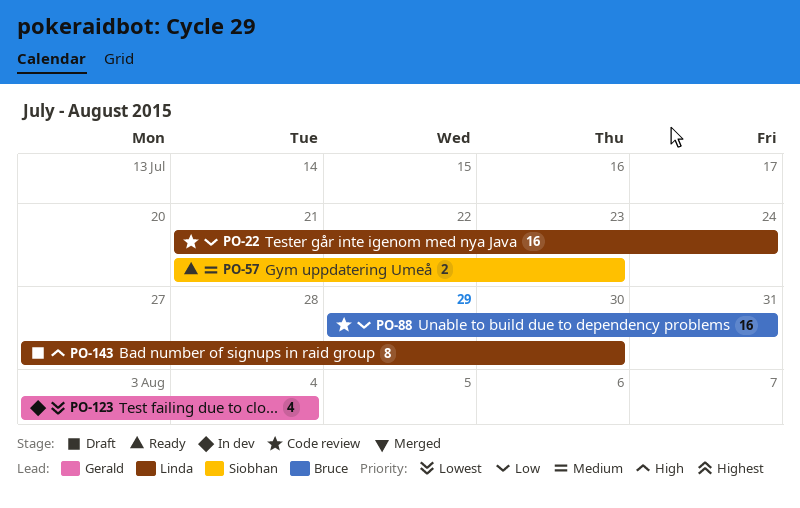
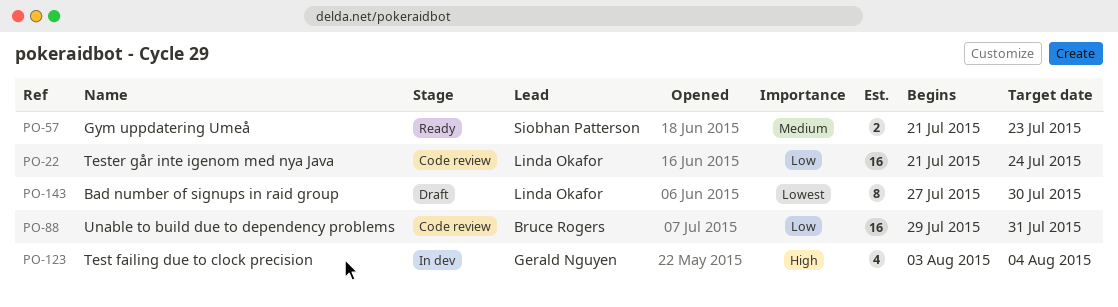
PO-123, priority: Lowest -> High
PO-143, priority: High -> Lowest

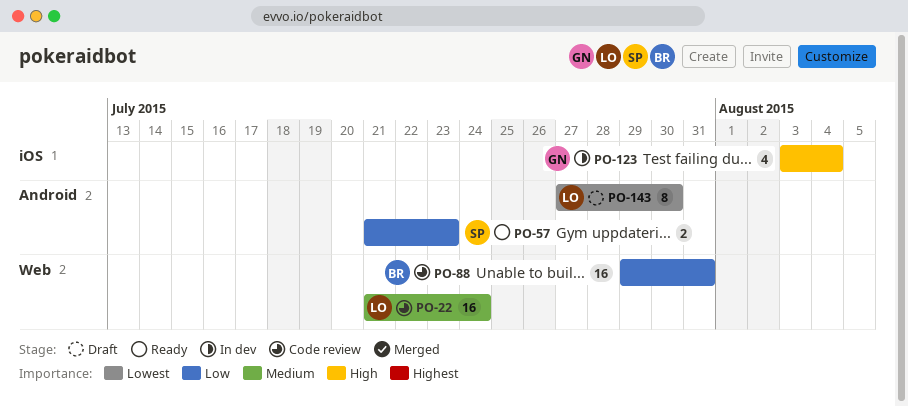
PO-22, priority: Low -> Medium
PO-57, priority: Medium -> Low

